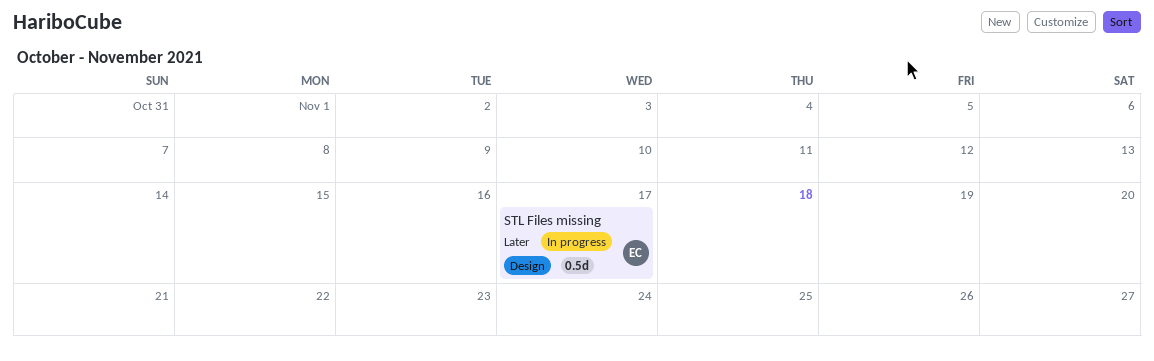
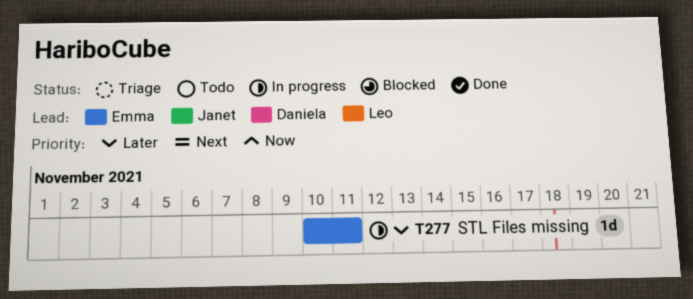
STL Files missing, estimate: 0.5d -> 1d
STL Files missing, due: Nov 17 -> Nov 11

